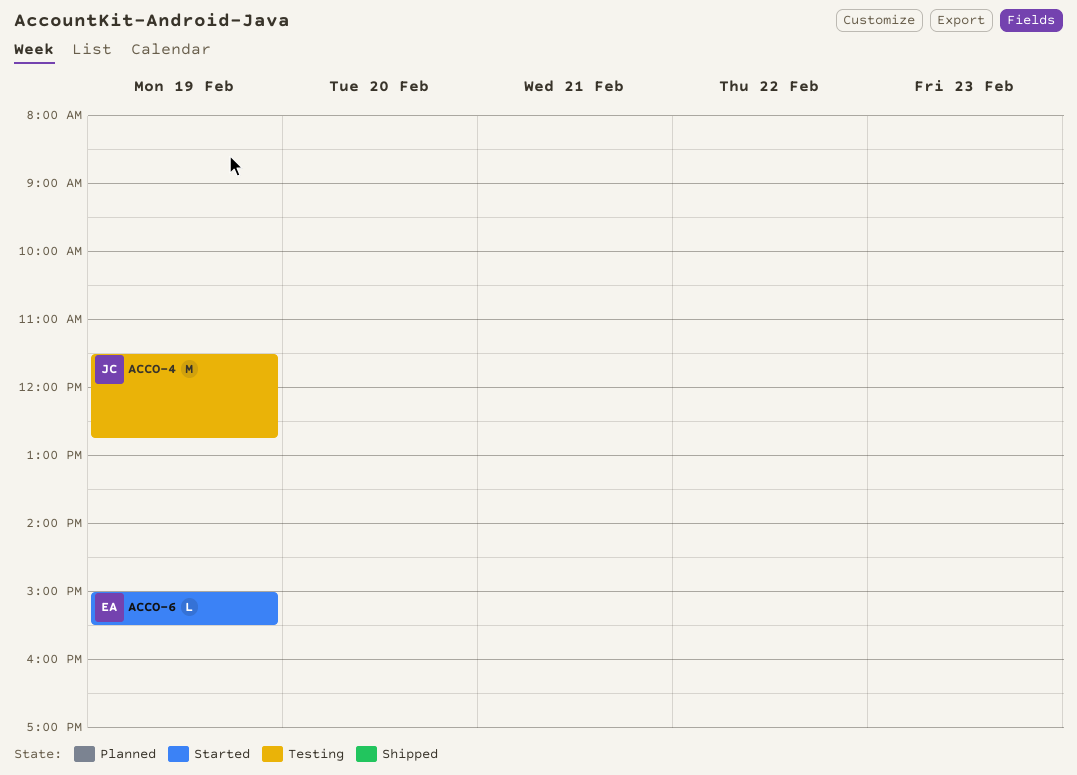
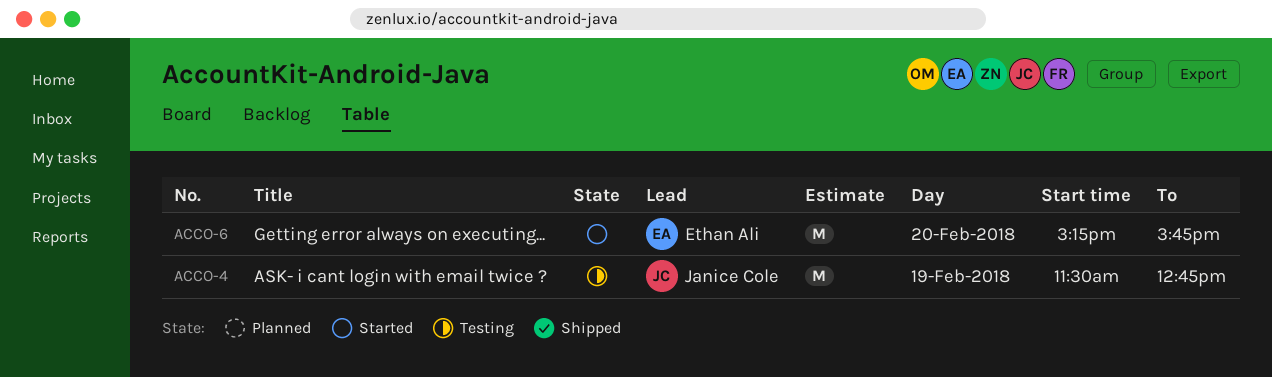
ACCO-6, estimate: L -> M
ACCO-6, day: Feb 19 -> Feb 20
ACCO-6, begins: 15:00 -> 15:15
ACCO-6, ends: 15:30 -> 15:45

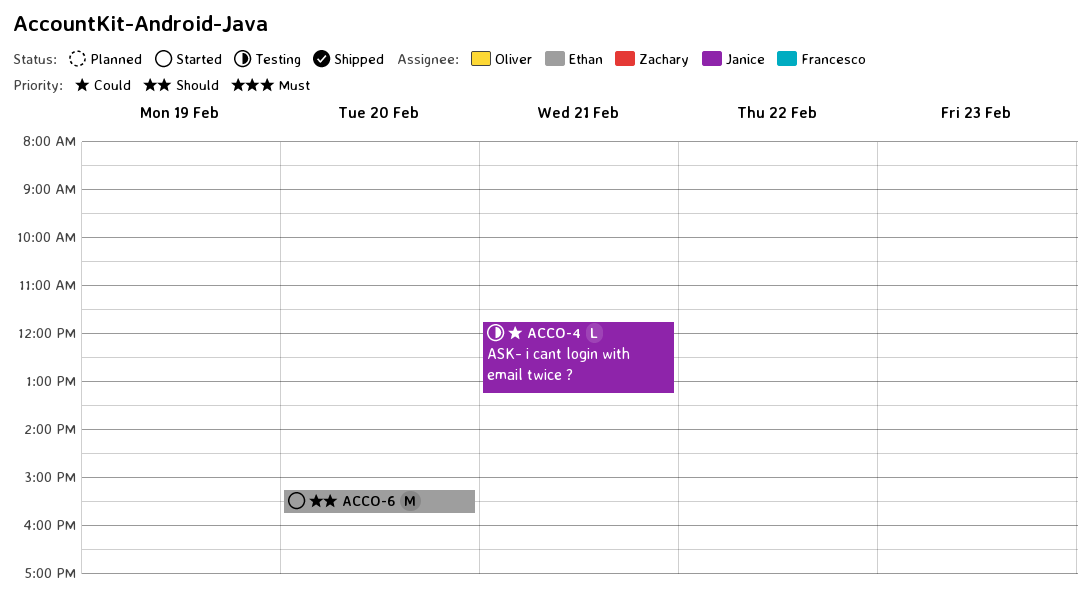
ACCO-4, estimate: M -> L
ACCO-4, day: Feb 19 -> Feb 21
ACCO-4, begins: 11:30 -> 11:45
ACCO-4, ends: 12:45 -> 13:15

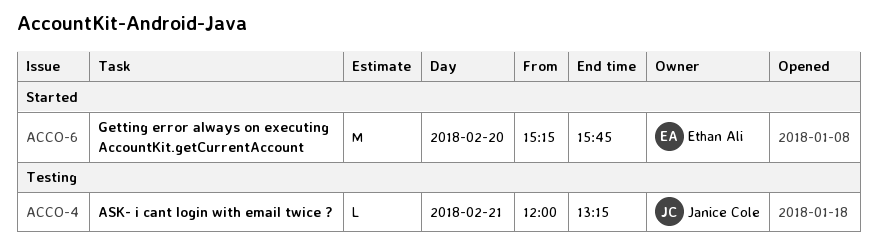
ACCO-4, begins: 11:45 -> 12:00

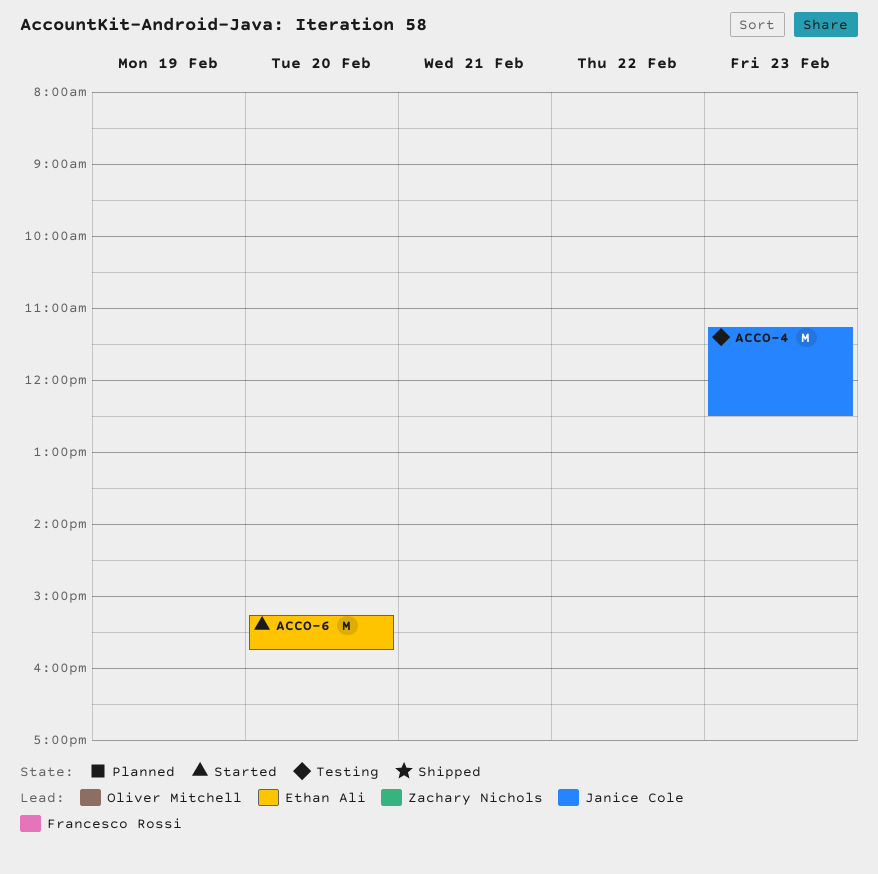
ACCO-4, estimate: L -> M
ACCO-4, day: Feb 21 -> Feb 23
ACCO-4, begins: 12:00 -> 11:15
ACCO-4, ends: 13:15 -> 12:30

